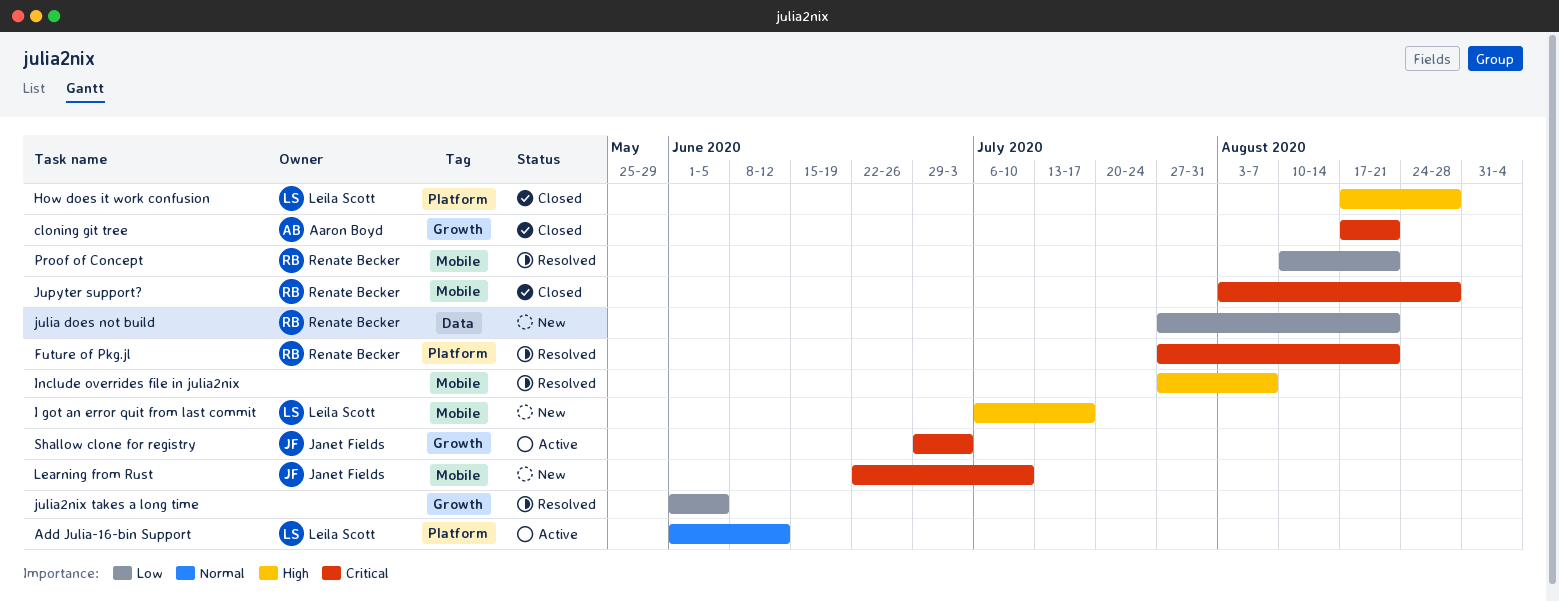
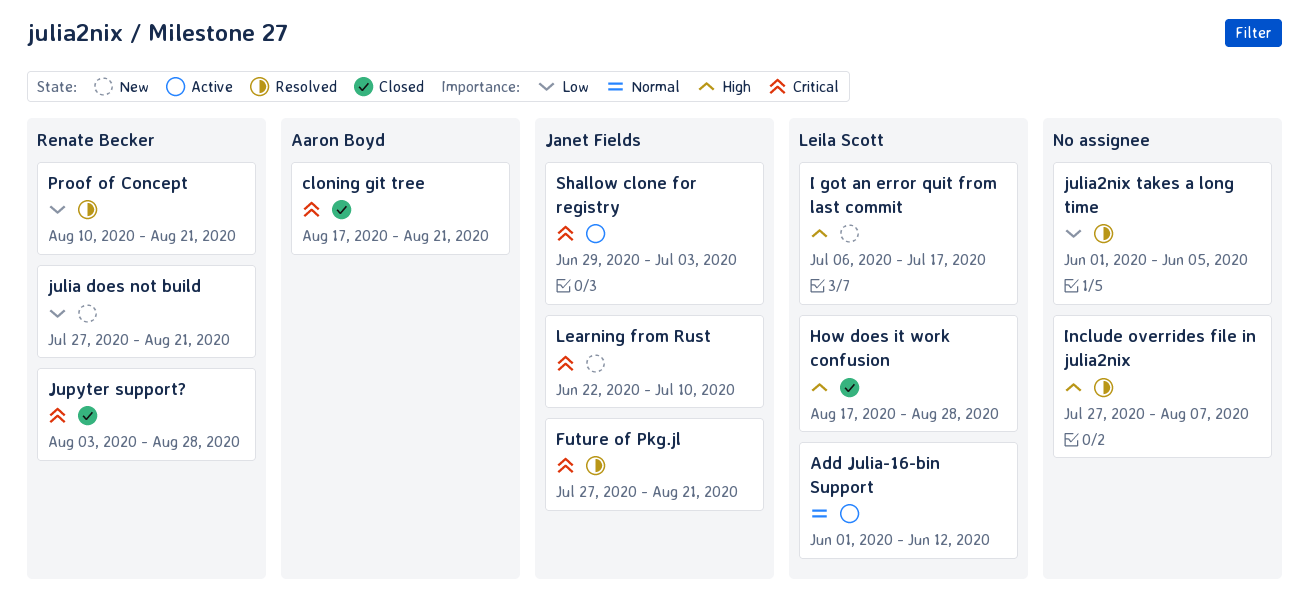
Future of Pkg.jl, owner: Renate Becker -> Janet Fields

